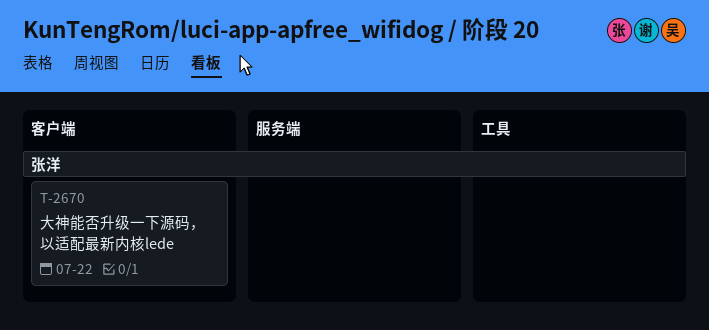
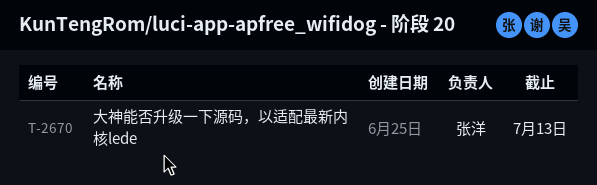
T-2670, due: Jul 22 -> Jul 13

